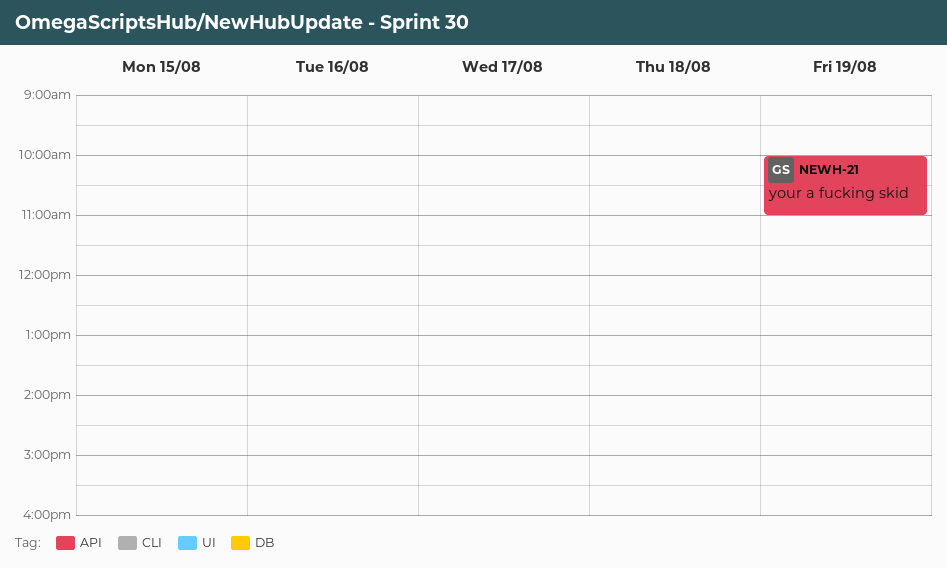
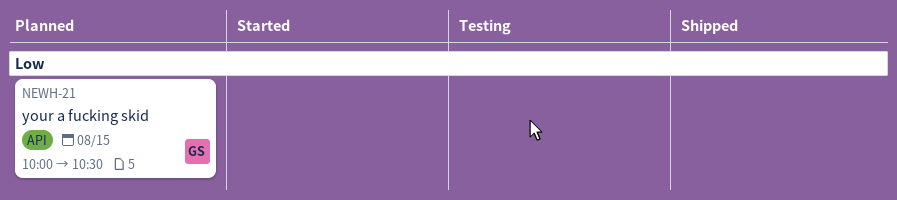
NEWH-21, day: Aug 19 -> Aug 15
NEWH-21, ends: 11:00 -> 10:30

